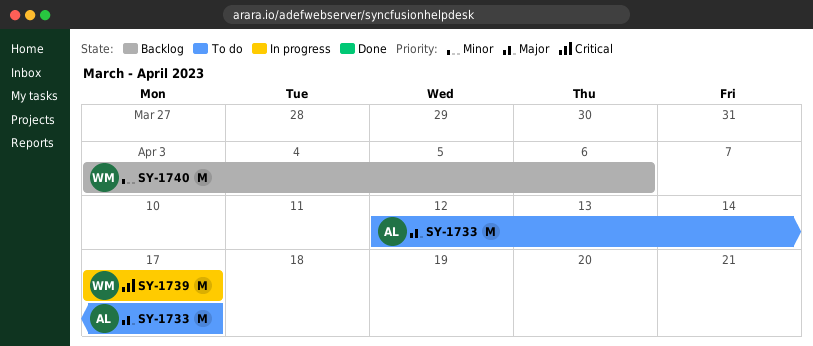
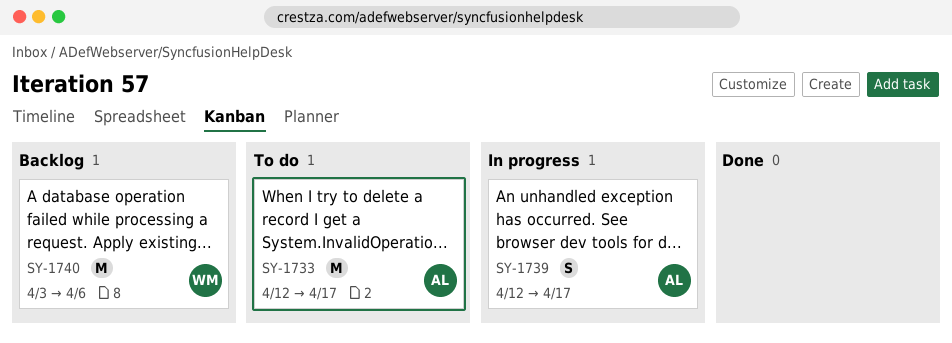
SY-1739, owner: WM -> AL
SY-1739, estimate: M -> S
SY-1739, start: Apr 17 -> Apr 12

